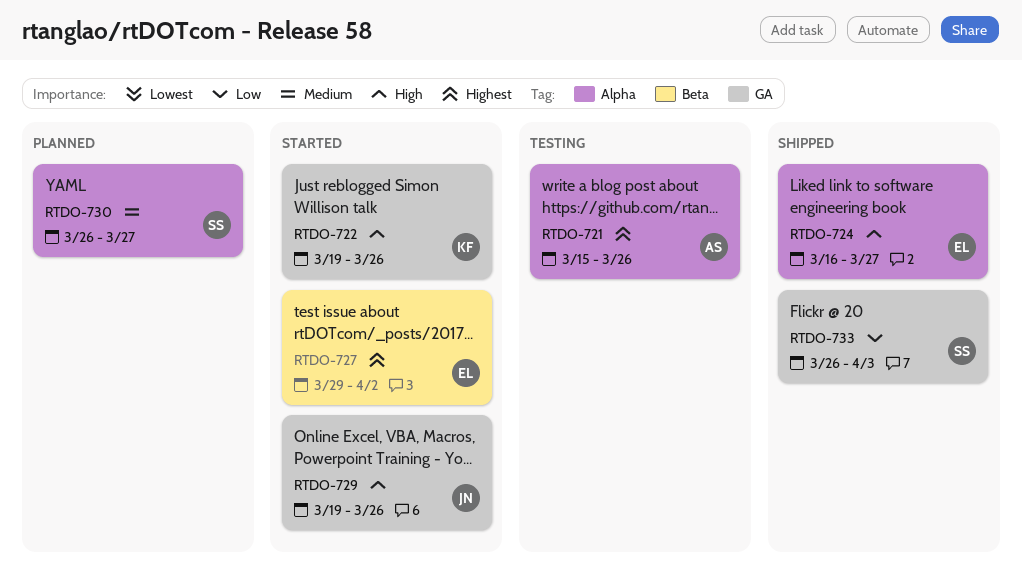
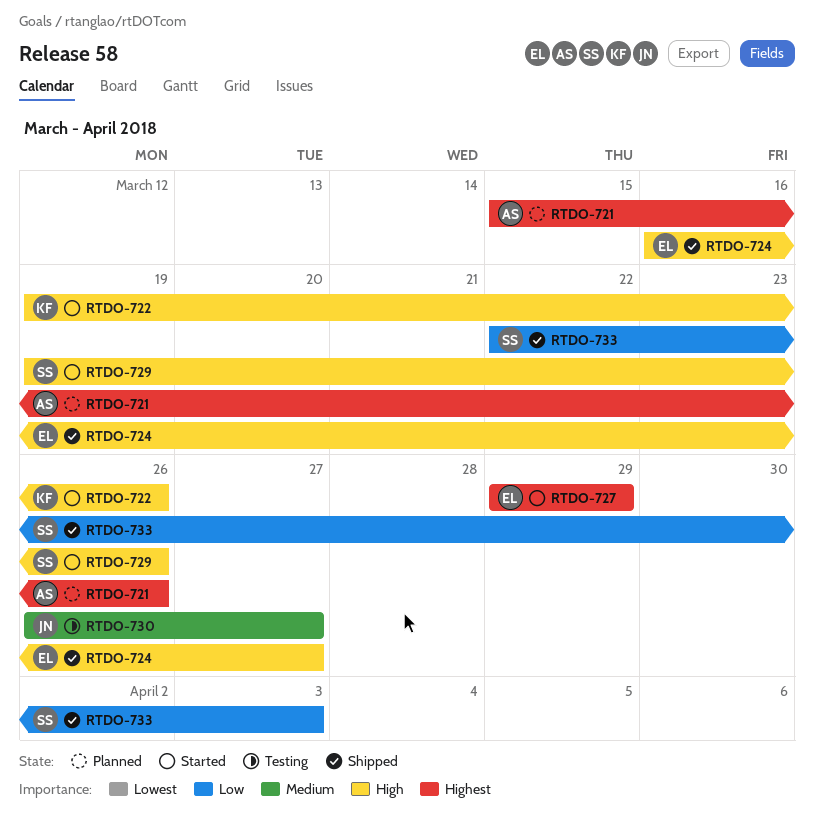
RTDO-721, status: Testing -> Planned
RTDO-727, due: Apr 2 -> Mar 29
RTDO-729, owner: JN -> SS
RTDO-730, status: Planned -> Testing
RTDO-730, owner: SS -> JN
RTDO-733, start: Mar 26 -> Mar 22

